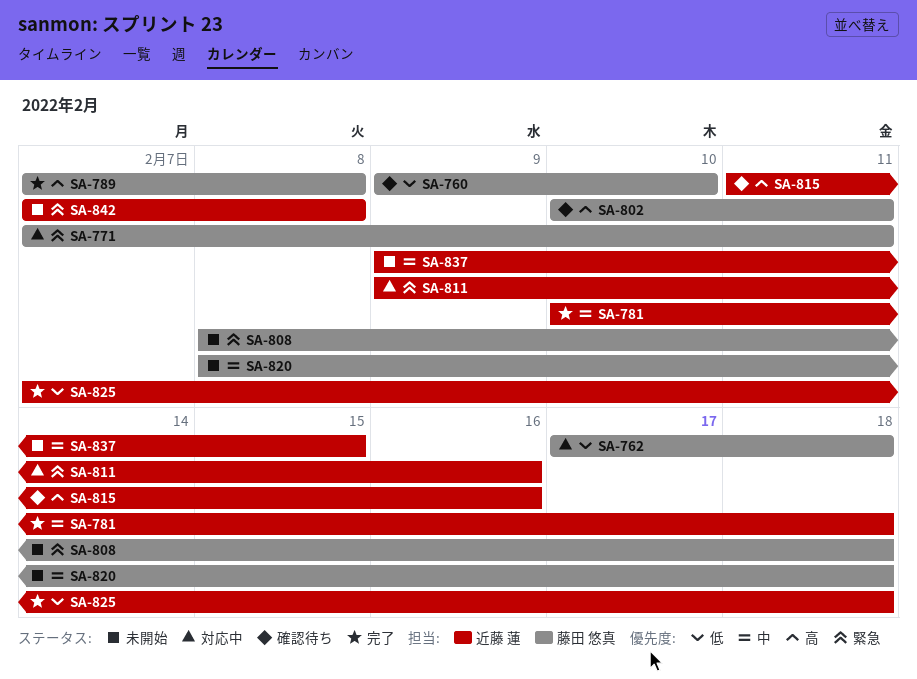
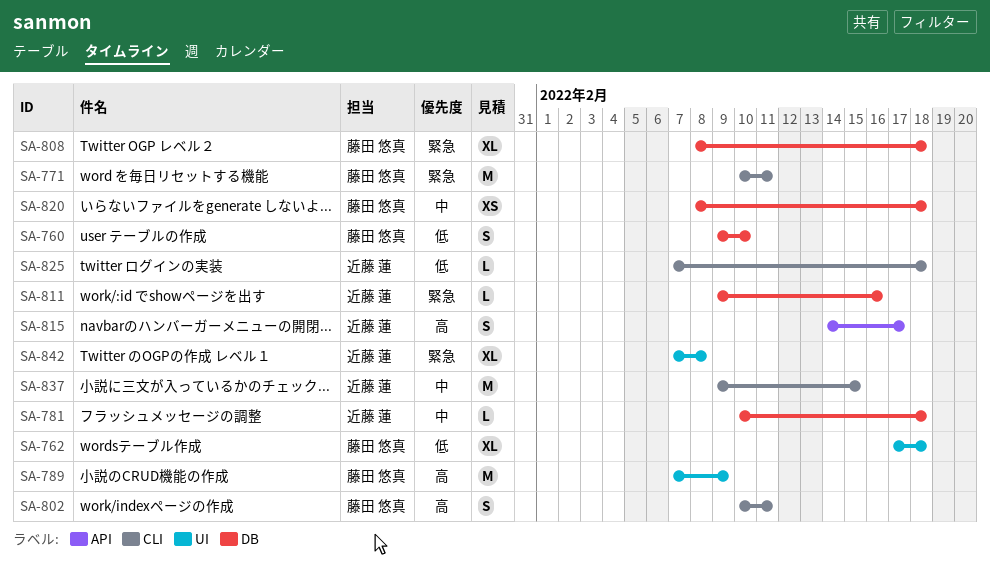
SA-771, start: Feb 7 -> Feb 10
SA-789, due: Feb 8 -> Feb 9
SA-815, start: Feb 11 -> Feb 14
SA-815, due: Feb 16 -> Feb 17

